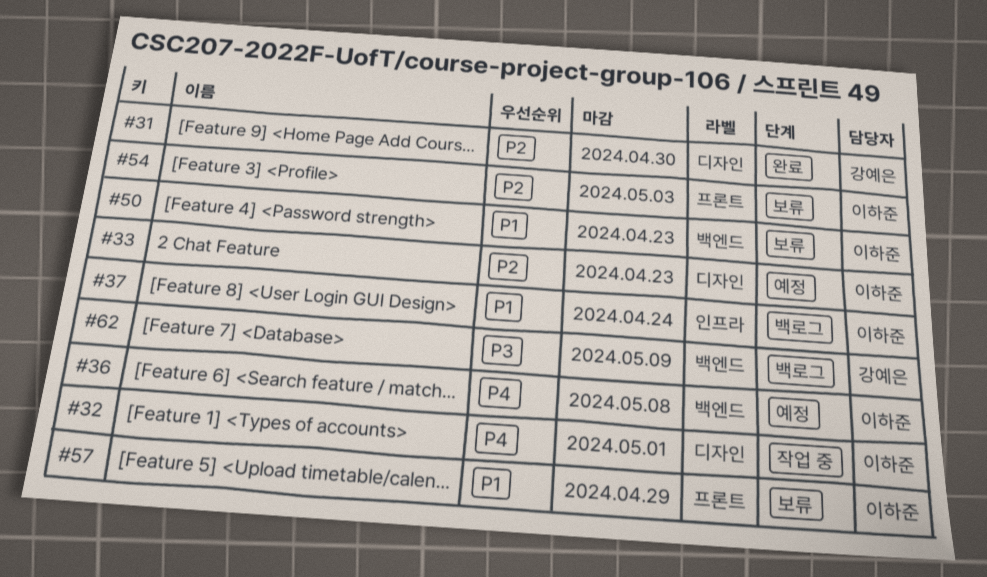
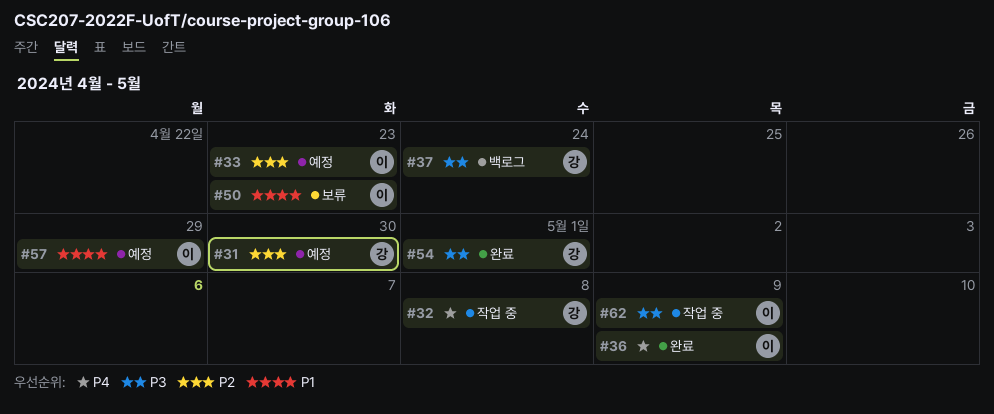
#31, status: 완료 -> 예정
#32, owner: 이하준 -> 강예은
#32, due: May 1 -> May 8
#36, status: 예정 -> 완료
#36, due: May 8 -> May 9
#37, owner: 이하준 -> 강예은
#37, priority: P1 -> P3
#54, status: 보류 -> 완료
#54, owner: 이하준 -> 강예은
#54, priority: P2 -> P3
#54, due: May 3 -> May 1
#57, status: 보류 -> 예정
#62, status: 백로그 -> 작업 중
#62, owner: 강예은 -> 이하준

